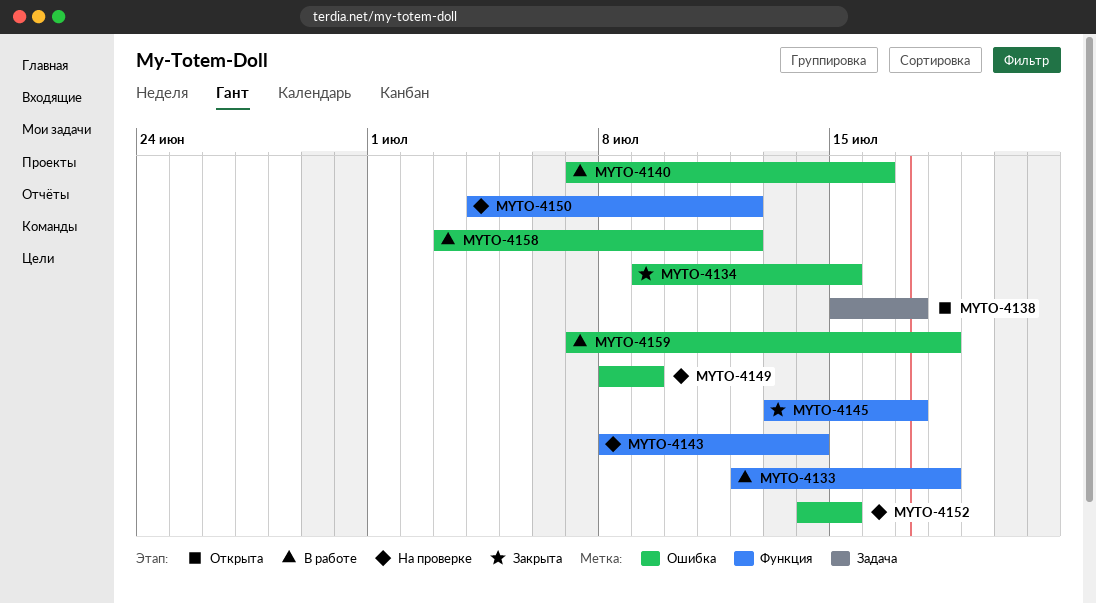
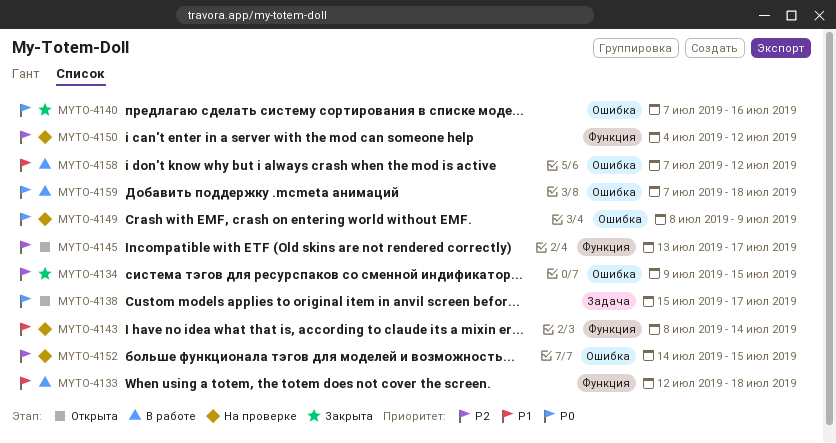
MYTO-4140, status: В работе -> Закрыта
MYTO-4145, status: Закрыта -> Открыта
MYTO-4158, start: Jul 3 -> Jul 7

